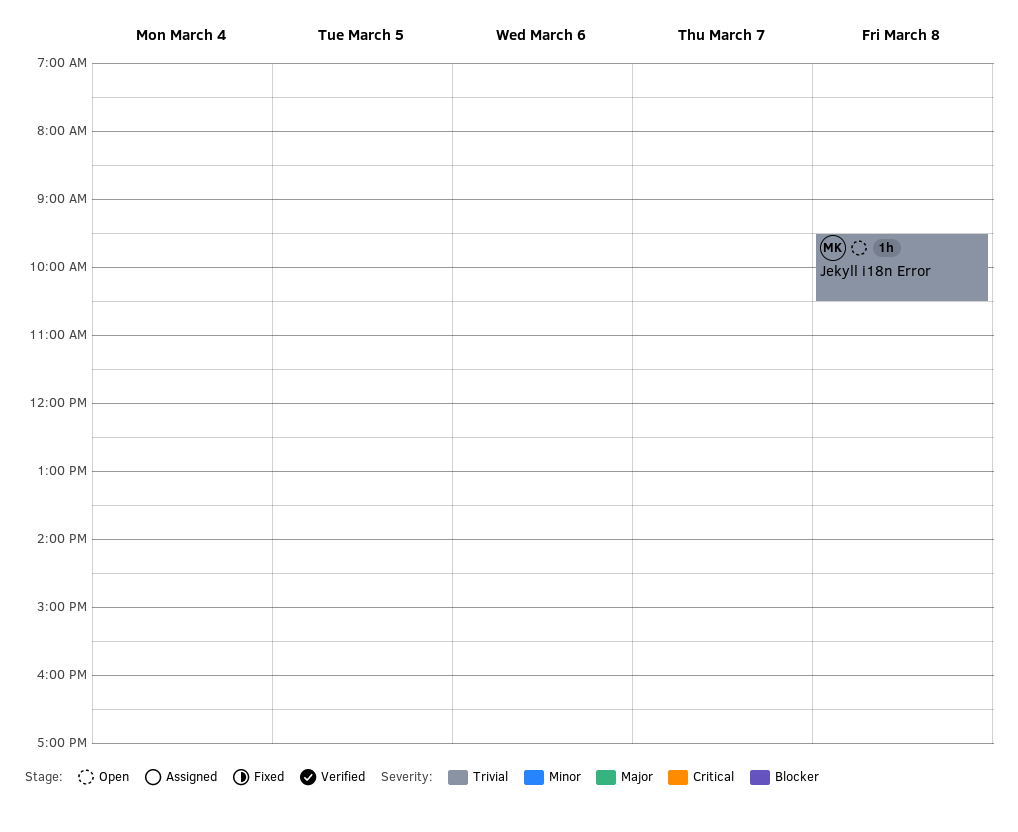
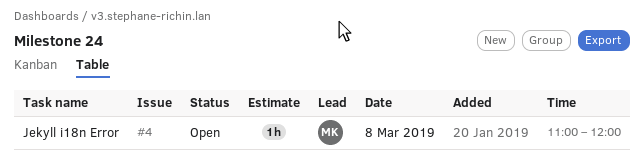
Jekyll i18n Error, begins: 09:30 -> 11:00
Jekyll i18n Error, ends: 10:30 -> 12:00

